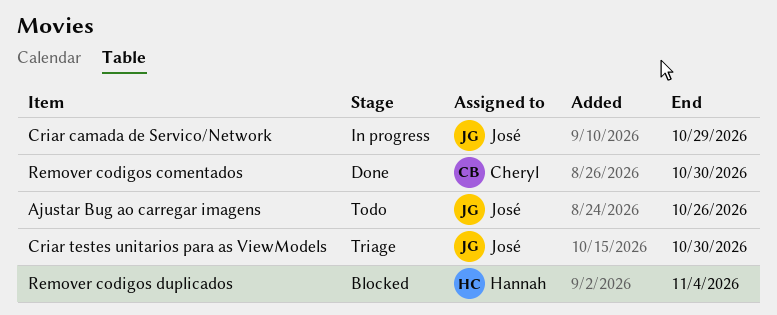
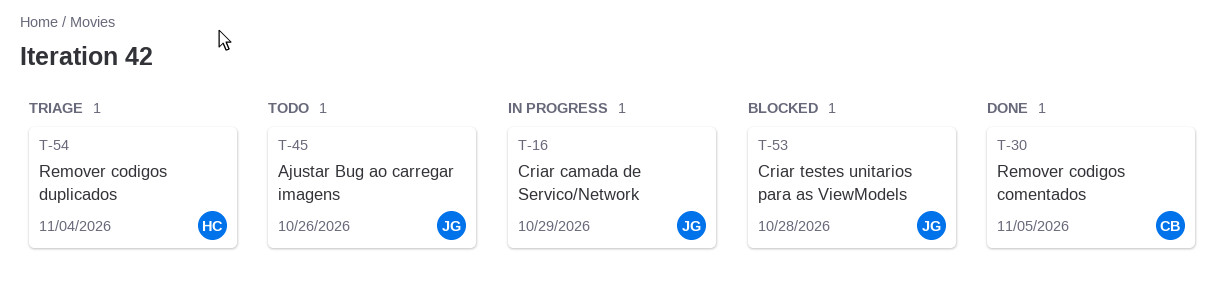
Criar testes unitarios para as ViewModels, status: Triage -> Blocked
Criar testes unitarios para as ViewModels, due: Oct 30 -> Oct 28
Remover codigos comentados, due: Oct 30 -> Nov 5
Remover codigos duplicados, status: Blocked -> Triage

